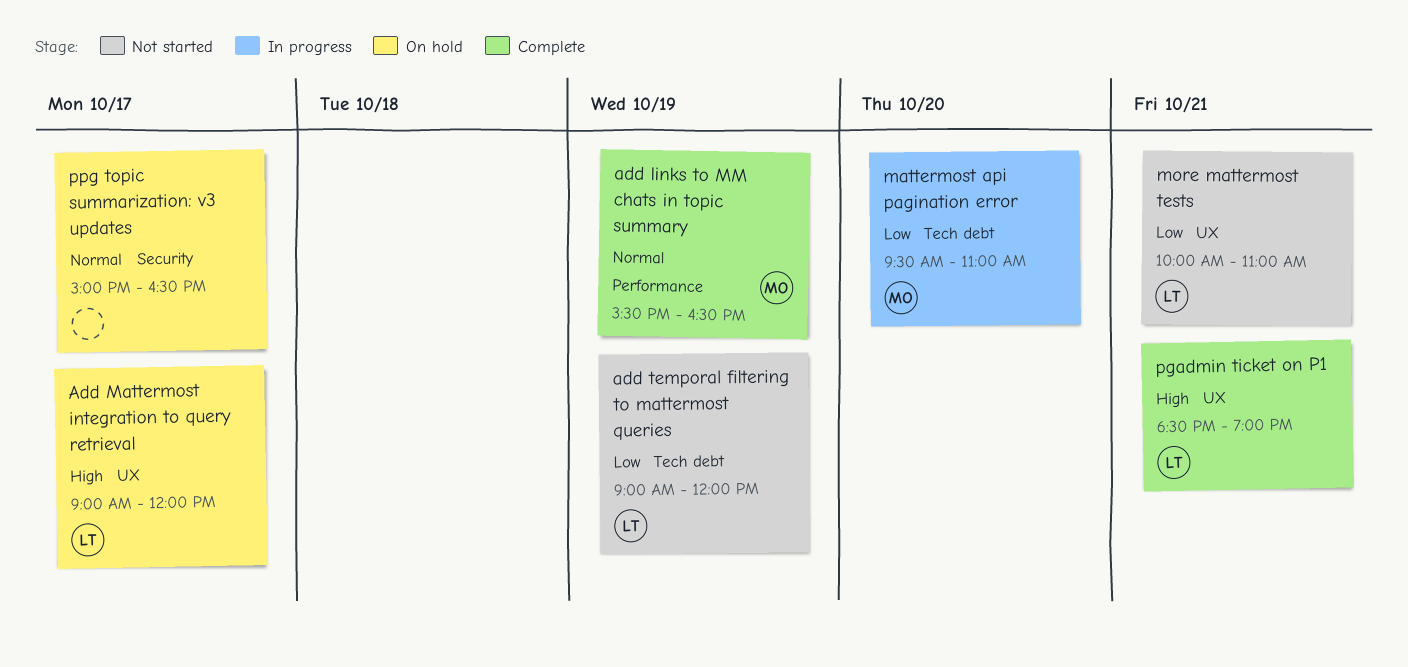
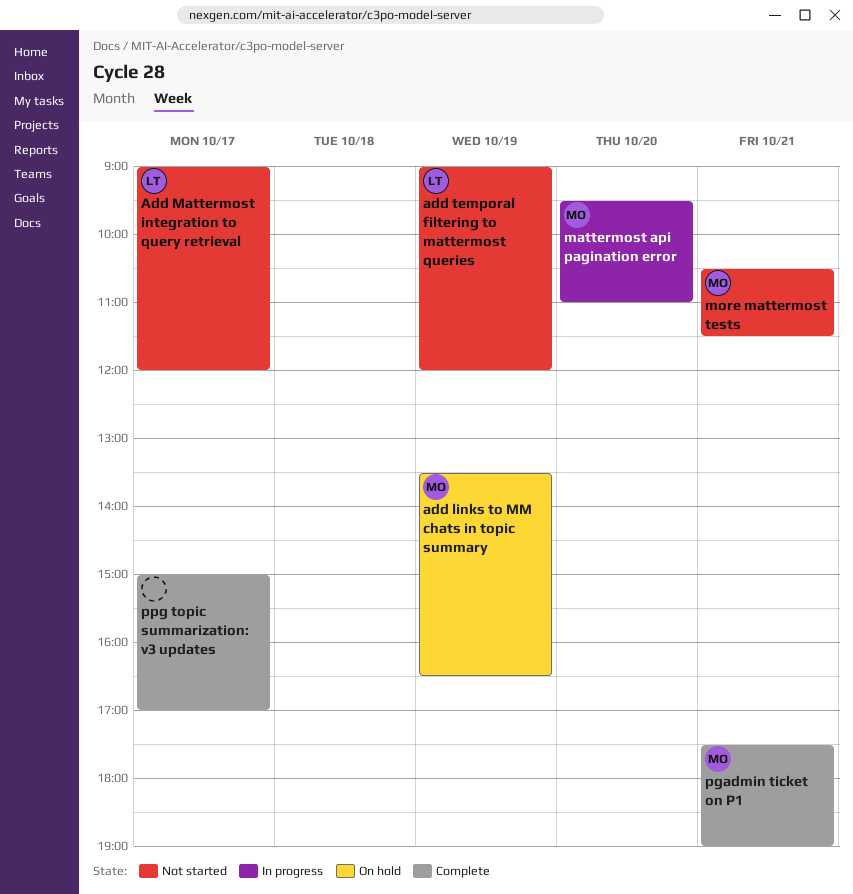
add links to MM chats in topic summary, status: Complete -> On hold
add links to MM chats in topic summary, begins: 15:30 -> 13:30
Add Mattermost integration to query retrieval, status: On hold -> Not started
more mattermost tests, owner: LT -> MO
more mattermost tests, begins: 10:00 -> 10:30
more mattermost tests, ends: 11:00 -> 11:30
pgadmin ticket on P1, owner: LT -> MO
pgadmin ticket on P1, begins: 18:30 -> 17:30
ppg topic summarization: v3 updates, status: On hold -> Complete
ppg topic summarization: v3 updates, ends: 16:30 -> 17:00

